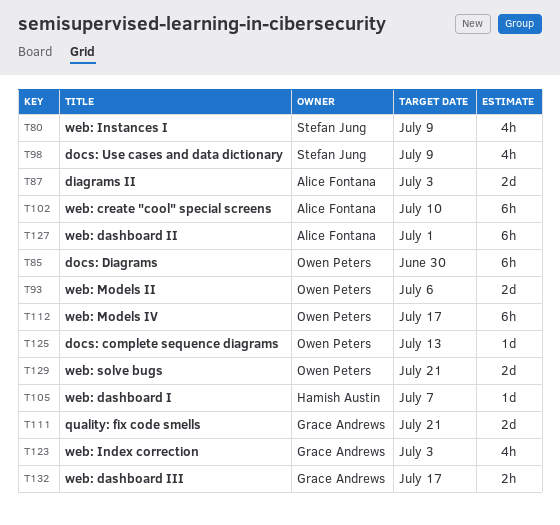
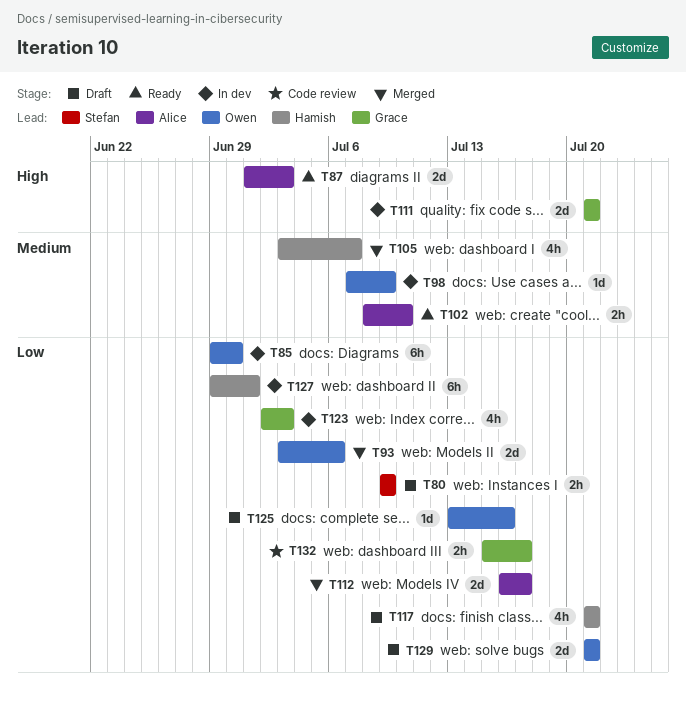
T80, estimate: 4h -> 2h
T98, owner: Stefan Jung -> Owen Peters
T98, estimate: 4h -> 1d
T102, estimate: 6h -> 2h
T105, estimate: 1d -> 4h
T112, owner: Owen Peters -> Alice Fontana
T112, estimate: 6h -> 2d
T117: none -> present
T125, due: Jul 13 -> Jul 16
T127, owner: Alice Fontana -> Hamish Austin

